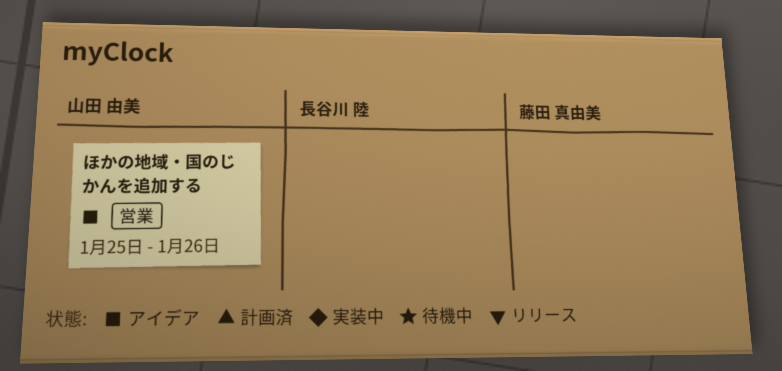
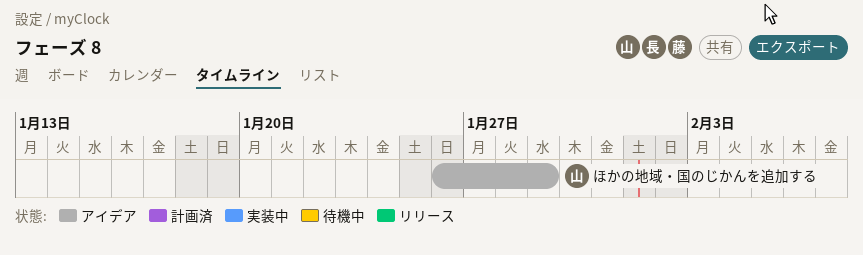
ほかの地域・国のじかんを追加する, start: Jan 25 -> Jan 26
ほかの地域・国のじかんを追加する, due: Jan 26 -> Jan 29

